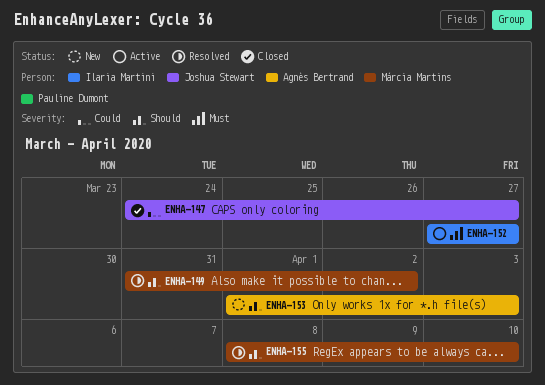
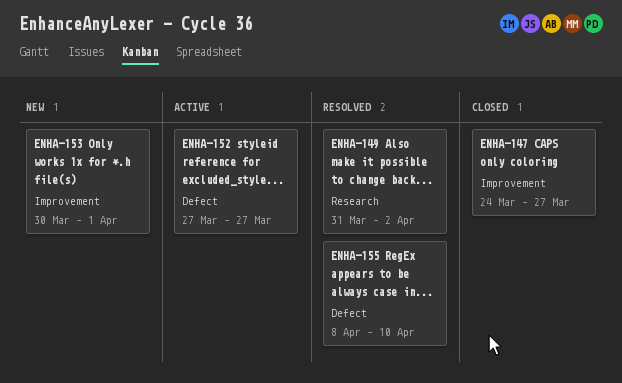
ENHA-153, start: Apr 1 -> Mar 30
ENHA-153, due: Apr 3 -> Apr 1

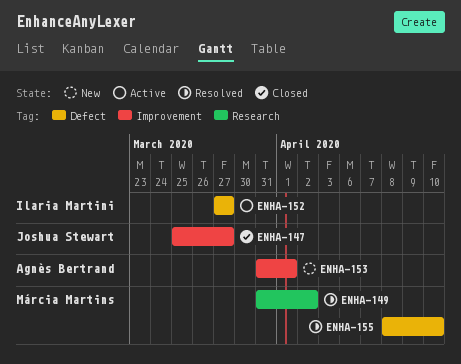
ENHA-147, start: Mar 24 -> Mar 25
ENHA-153, start: Mar 30 -> Mar 31

